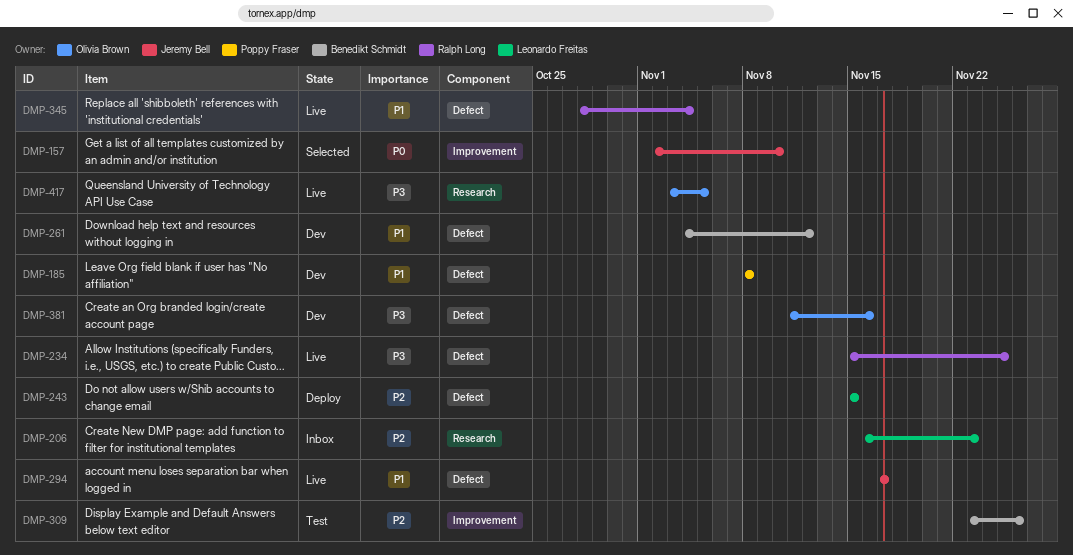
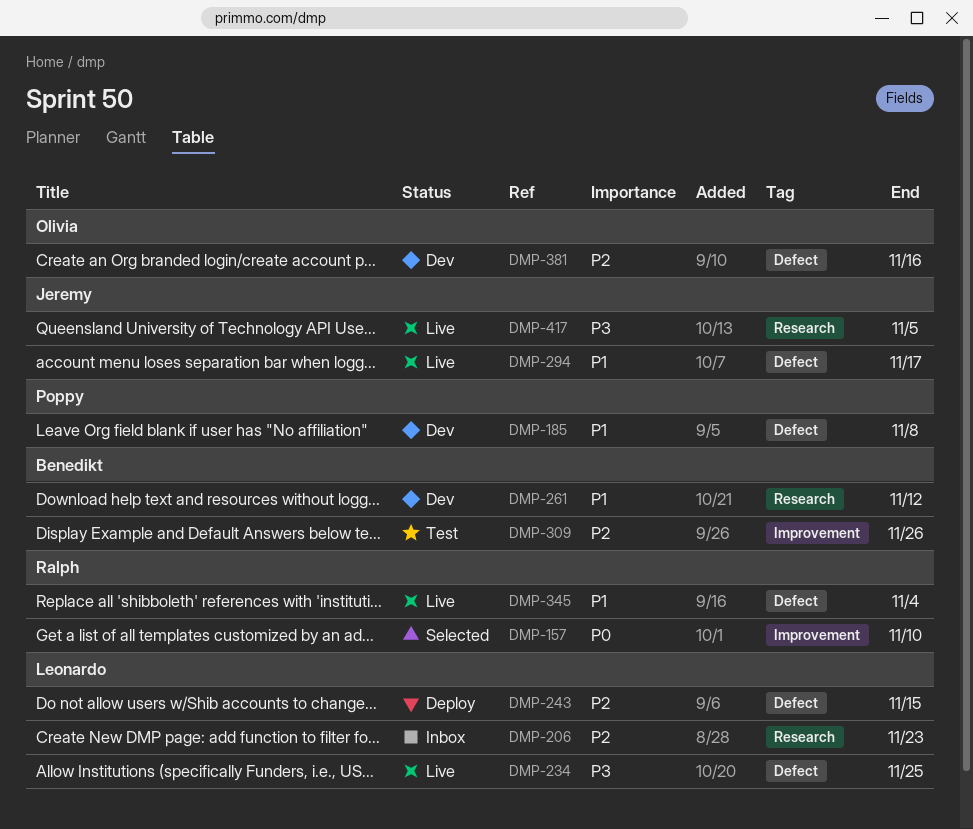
DMP-157, owner: Jeremy Bell -> Ralph Long
DMP-234, owner: Ralph Long -> Leonardo Freitas
DMP-261, label: Defect -> Research
DMP-381, priority: P3 -> P2
DMP-417, owner: Olivia Brown -> Jeremy Bell

